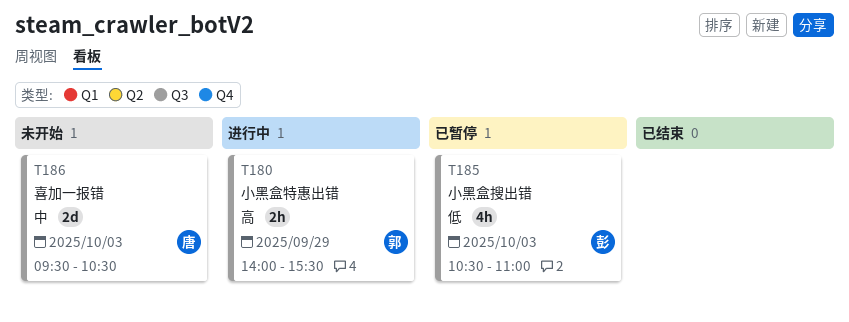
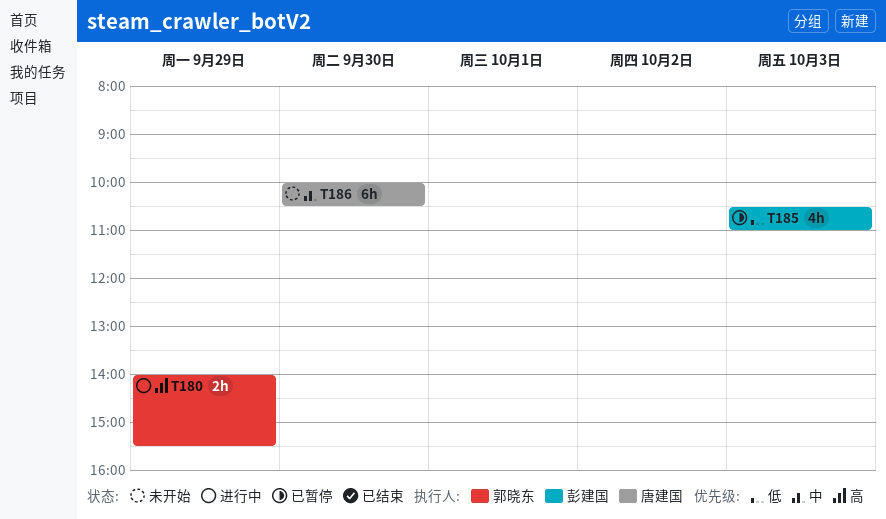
T186, estimate: 2d -> 6h
T186, day: Oct 3 -> Sep 30
T186, begins: 09:30 -> 10:00

